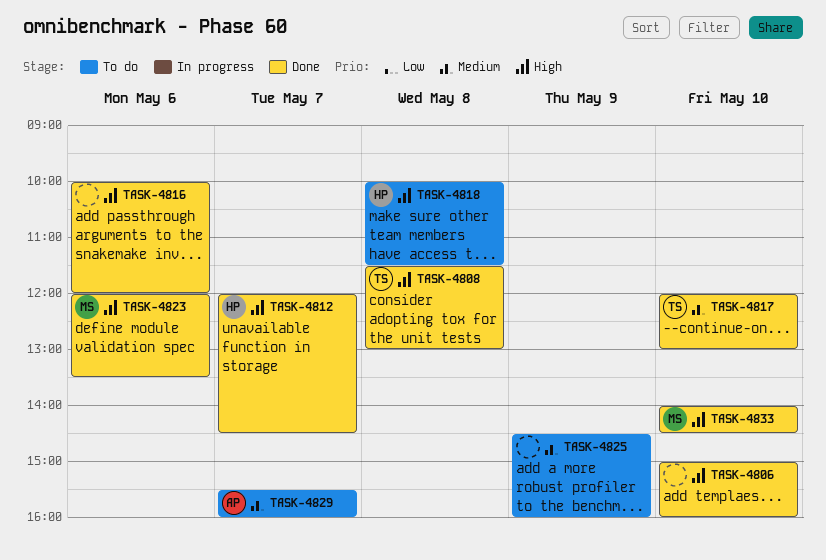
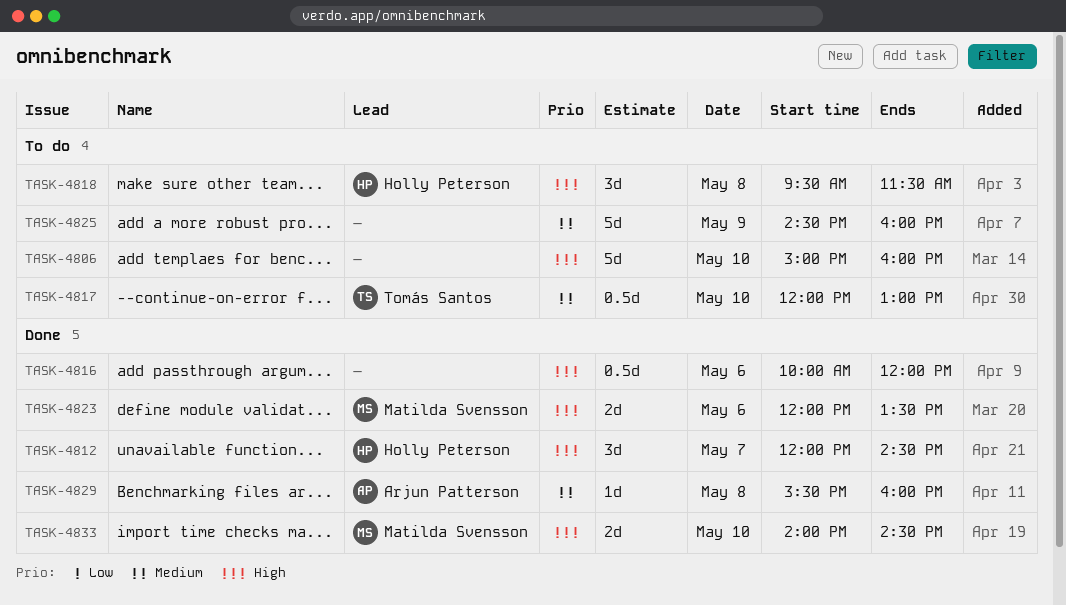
TASK-4806, status: Done -> To do
TASK-4808: present -> none
TASK-4817, status: Done -> To do
TASK-4818, begins: 10:00 -> 09:30
TASK-4829, status: To do -> Done
TASK-4829, day: May 7 -> May 8

